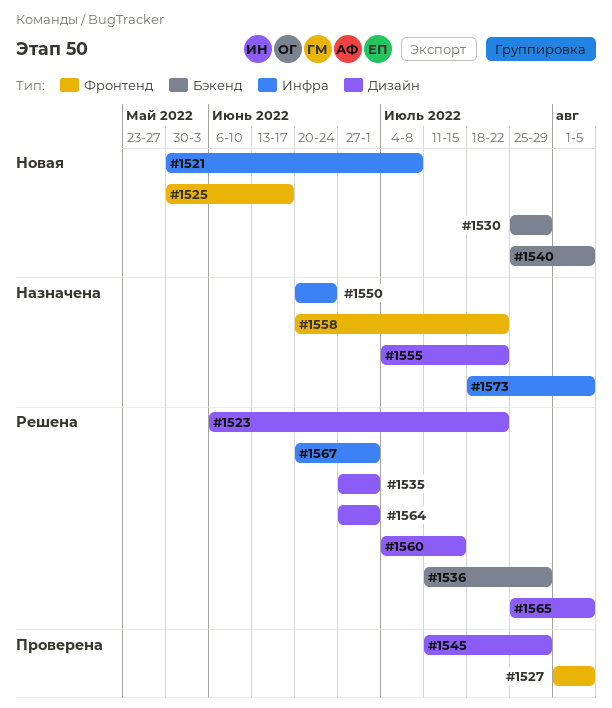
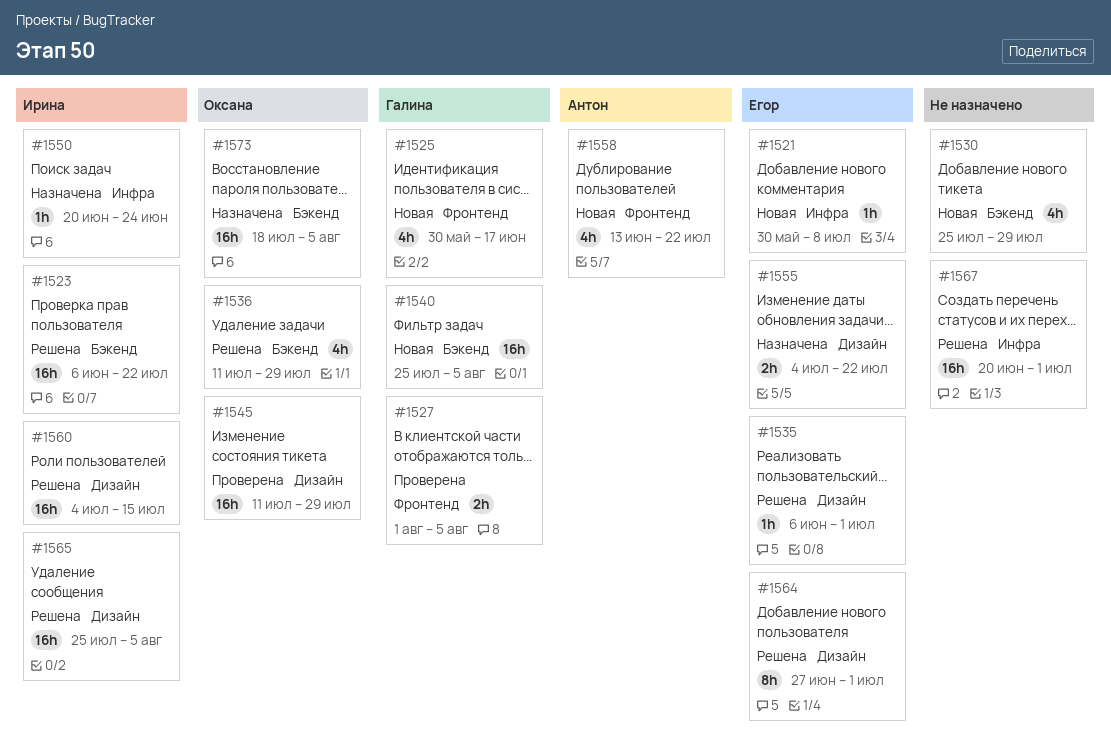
#1523, label: Дизайн -> Бэкенд
#1535, start: Jun 27 -> Jun 6
#1558, status: Назначена -> Новая
#1558, start: Jun 20 -> Jun 13
#1573, label: Инфра -> Бэкенд

